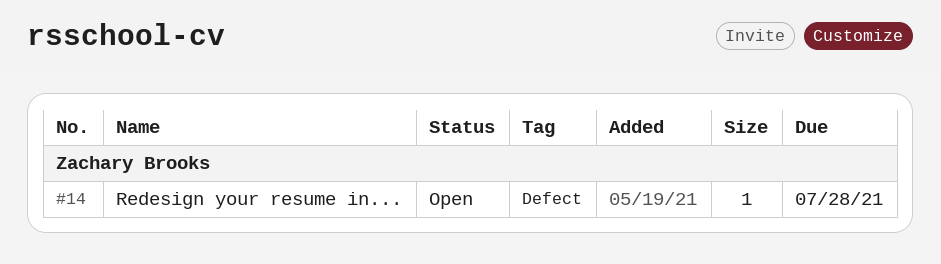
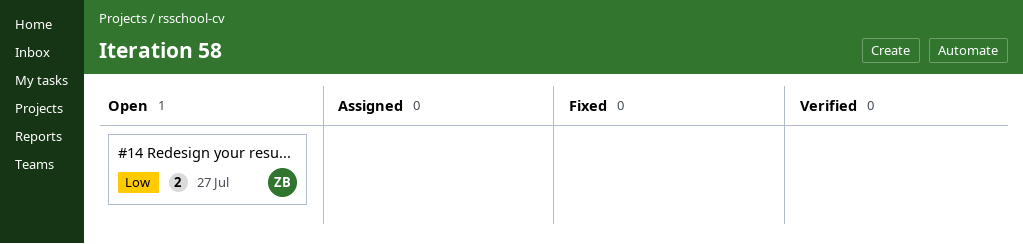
#14, estimate: 1 -> 2
#14, due: Jul 28 -> Jul 27

